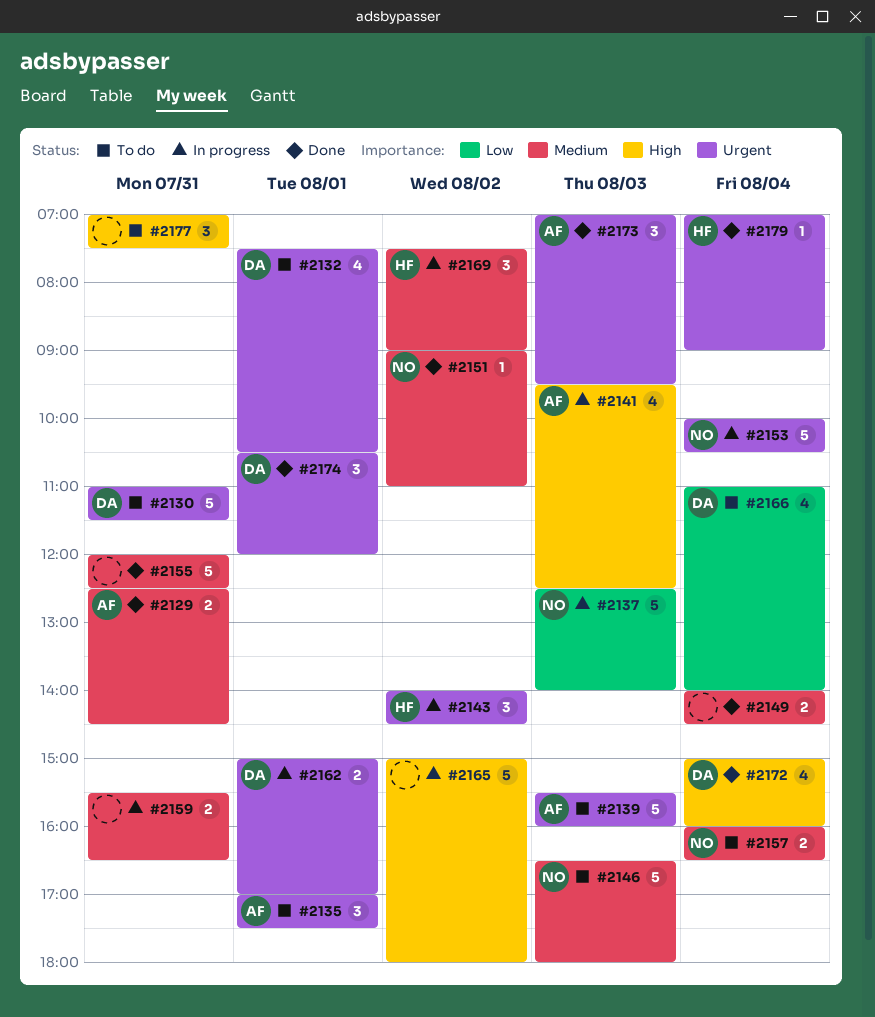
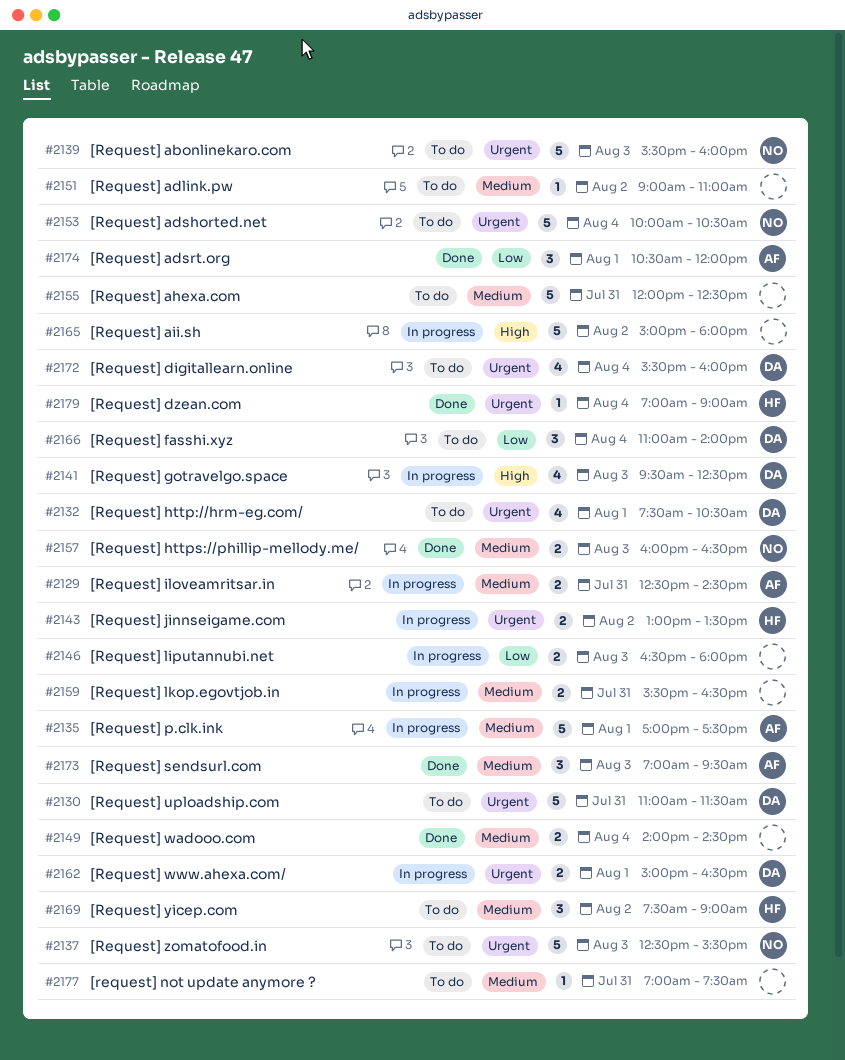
#2129, status: Done -> In progress
#2135, status: To do -> In progress
#2135, priority: Urgent -> Medium
#2135, estimate: 3 -> 5
#2137, status: In progress -> To do
#2137, priority: Low -> Urgent
#2137, ends: 14:00 -> 15:30
#2139, owner: AF -> NO
#2141, owner: AF -> DA
#2143, estimate: 3 -> 2
#2143, begins: 14:00 -> 13:00
#2143, ends: 14:30 -> 13:30
#2146, status: To do -> In progress
#2146, owner: NO -> none
#2146, priority: Medium -> Low
#2146, estimate: 5 -> 2
#2151, status: Done -> To do
#2151, owner: NO -> none
#2153, status: In progress -> To do
#2155, status: Done -> To do
#2157, status: To do -> Done
#2157, day: Aug 4 -> Aug 3
#2162, ends: 17:00 -> 16:30
#2166, estimate: 4 -> 3
#2169, status: In progress -> To do
#2172, status: Done -> To do
#2172, priority: High -> Urgent
#2172, begins: 15:00 -> 15:30
#2173, priority: Urgent -> Medium
#2174, owner: DA -> AF
#2174, priority: Urgent -> Low
#2177, priority: High -> Medium
#2177, estimate: 3 -> 1

